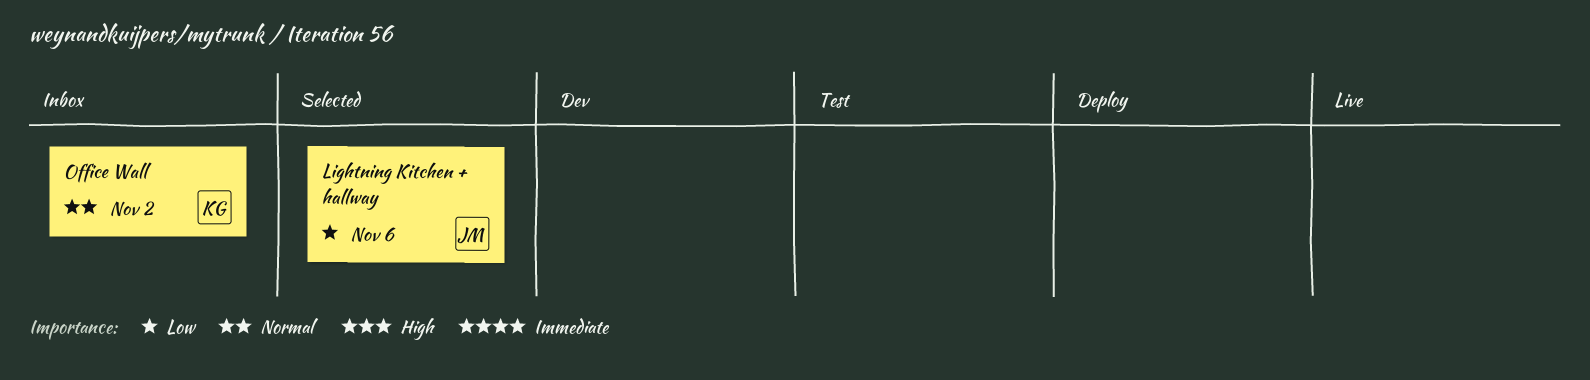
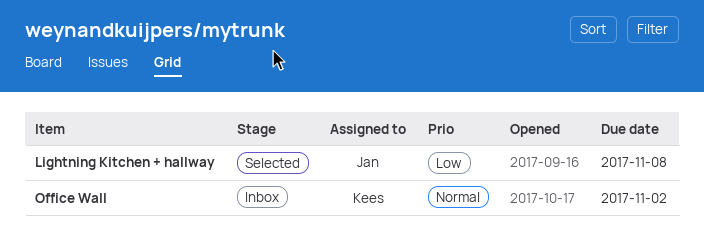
Lightning Kitchen + hallway, due: Nov 6 -> Nov 8

